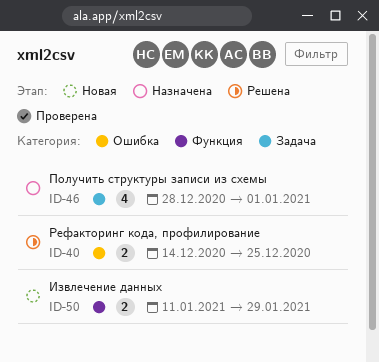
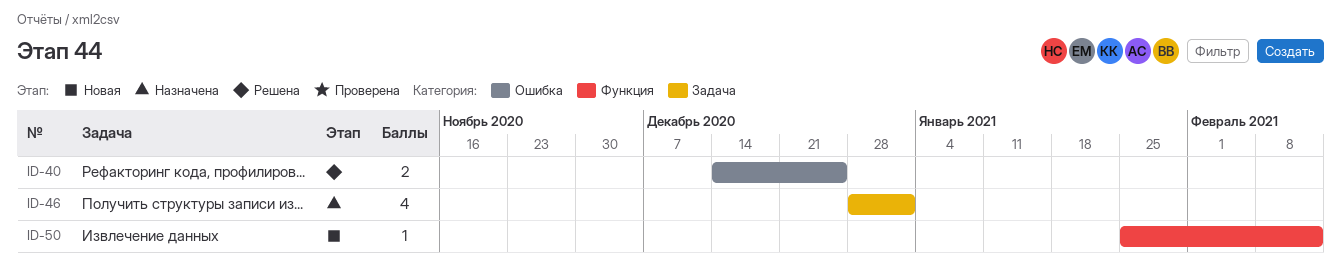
ID-50, estimate: 2 -> 1
ID-50, start: Jan 11 -> Jan 25
ID-50, due: Jan 29 -> Feb 12

